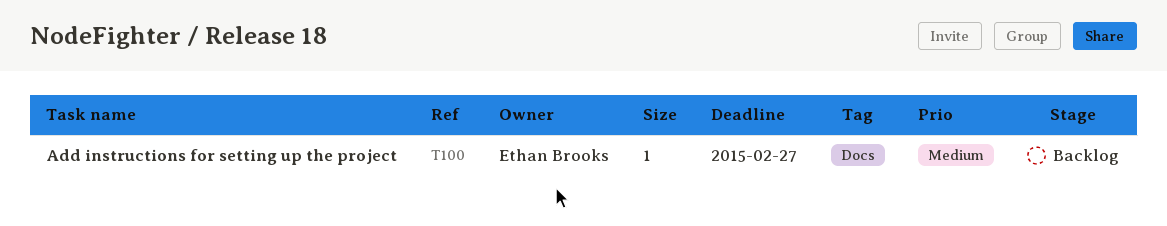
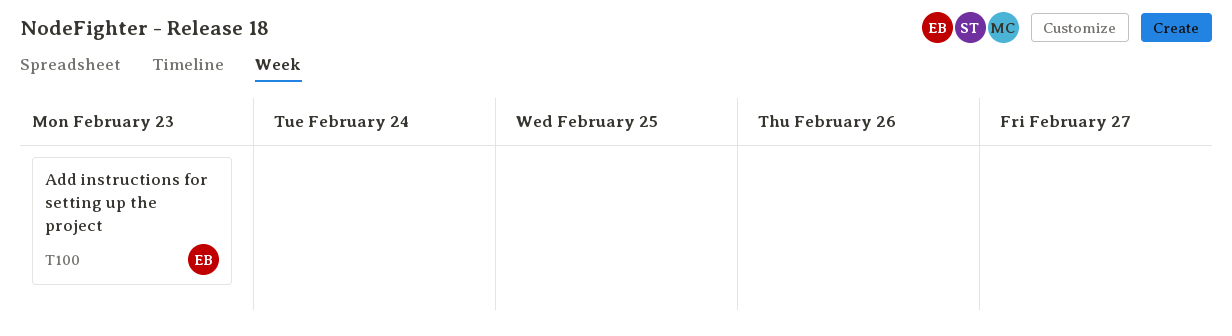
T100, due: Feb 27 -> Feb 23

